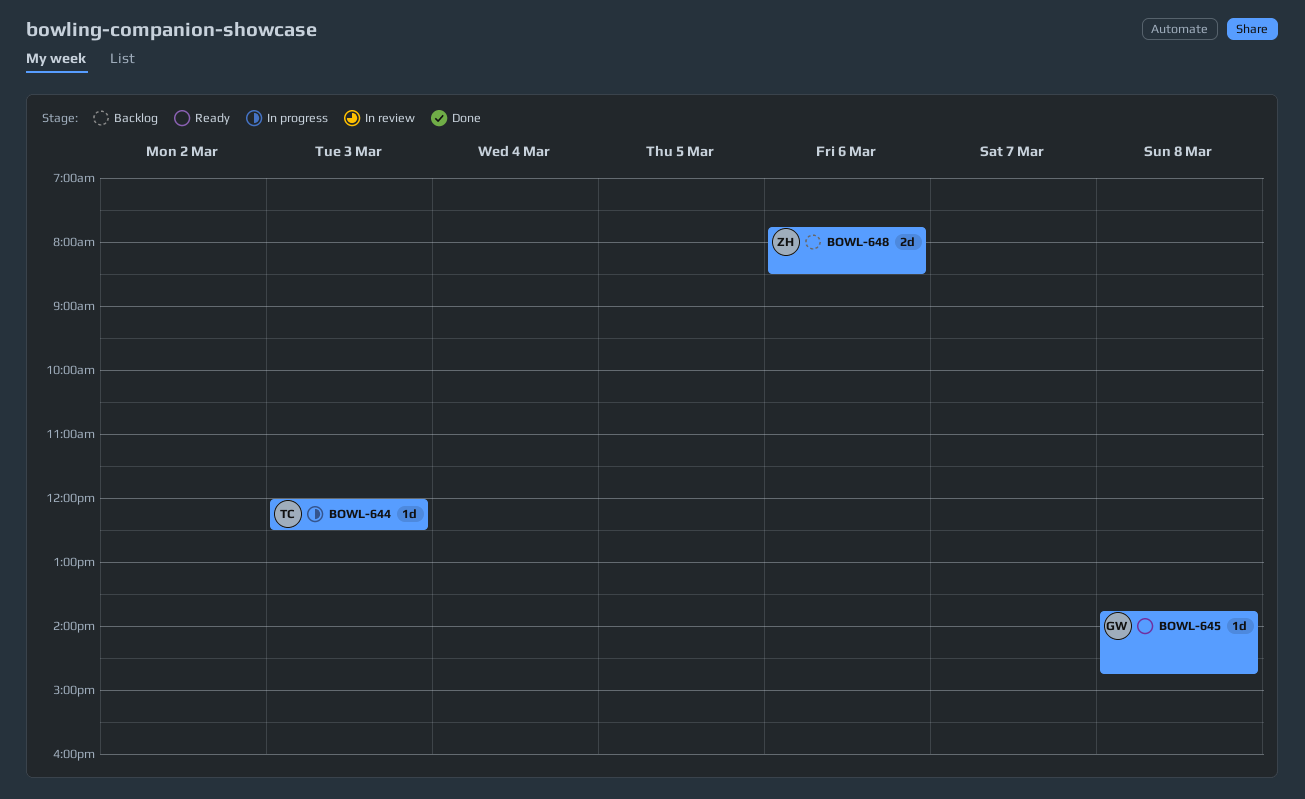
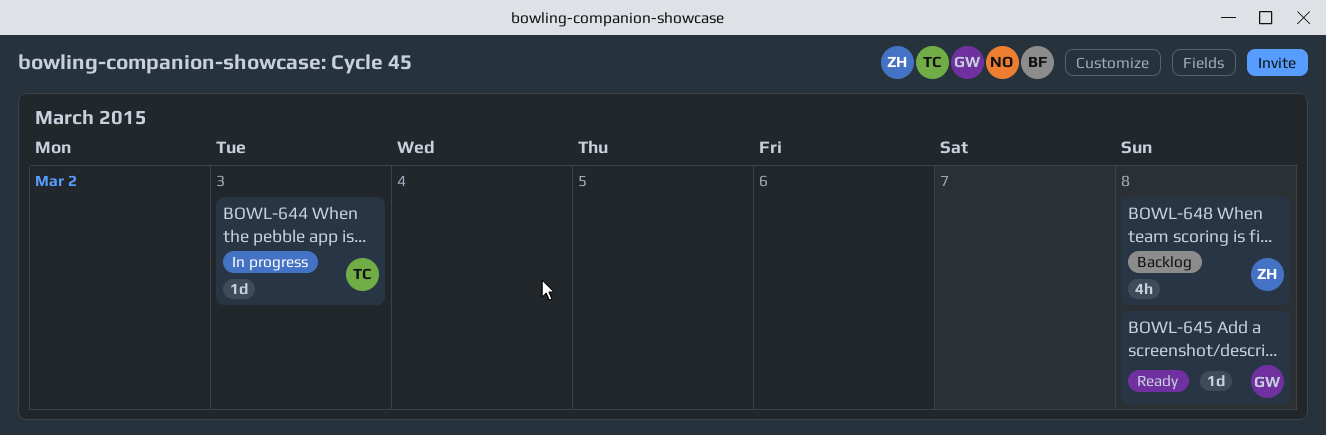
BOWL-648, estimate: 2d -> 4h
BOWL-648, day: Mar 6 -> Mar 8

